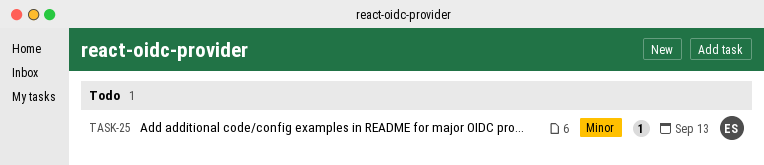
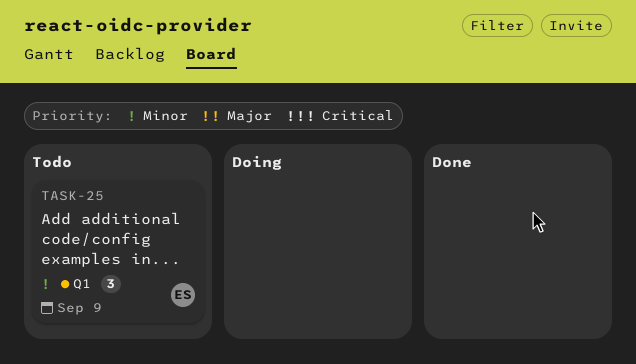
TASK-25, estimate: 1 -> 3
TASK-25, due: Sep 13 -> Sep 9

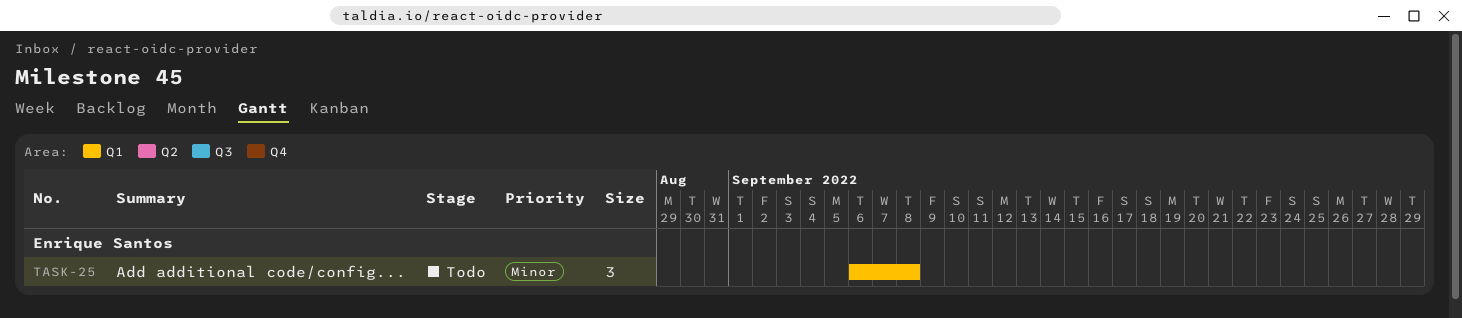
TASK-25, due: Sep 9 -> Sep 8

